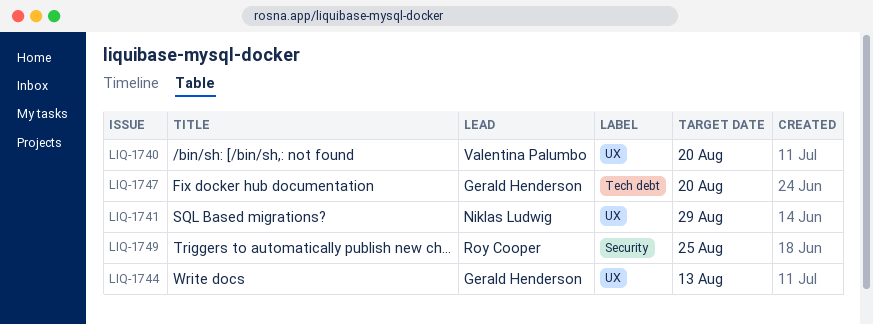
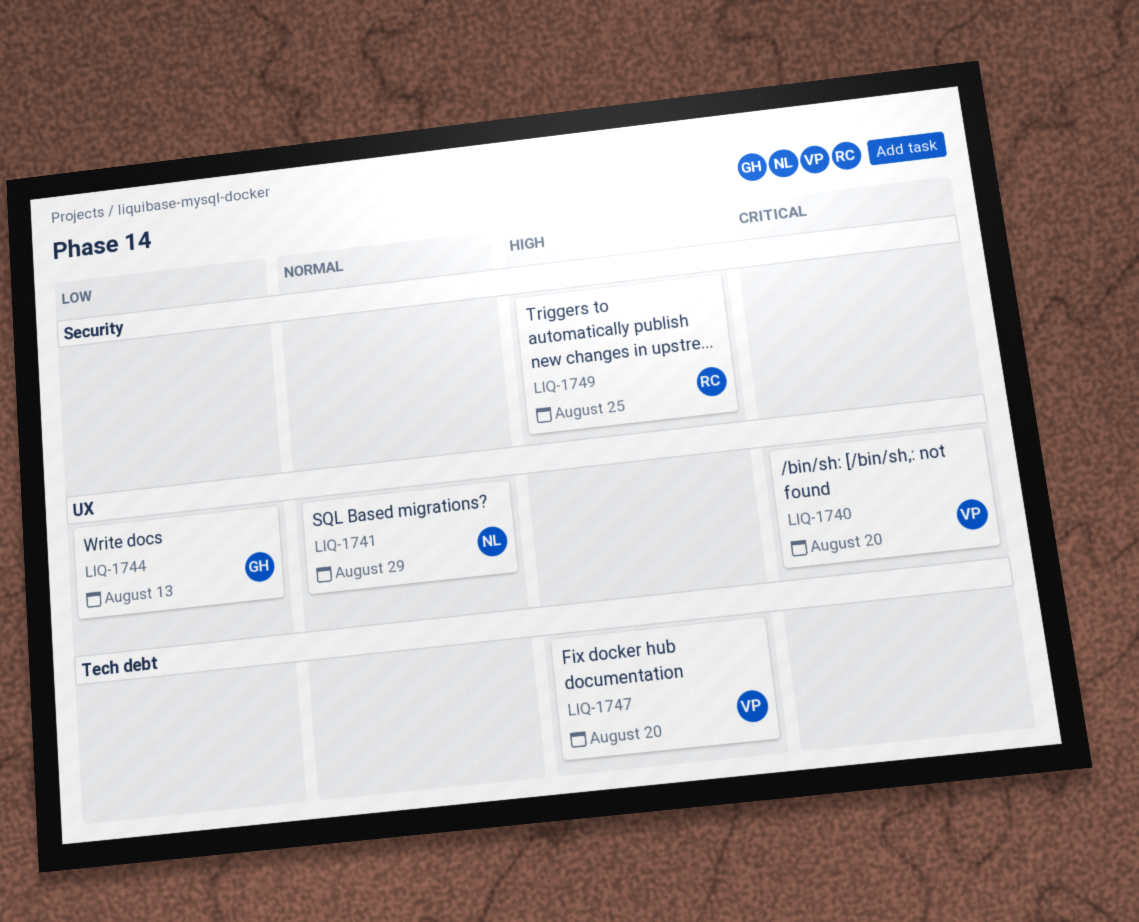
LIQ-1747, owner: Gerald Henderson -> Valentina Palumbo

